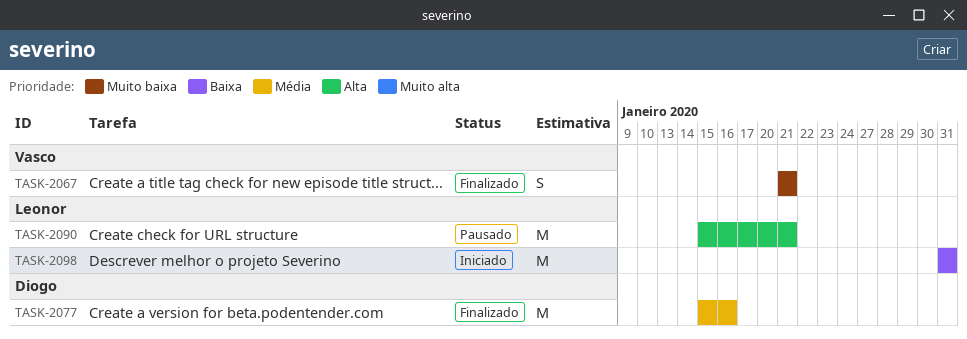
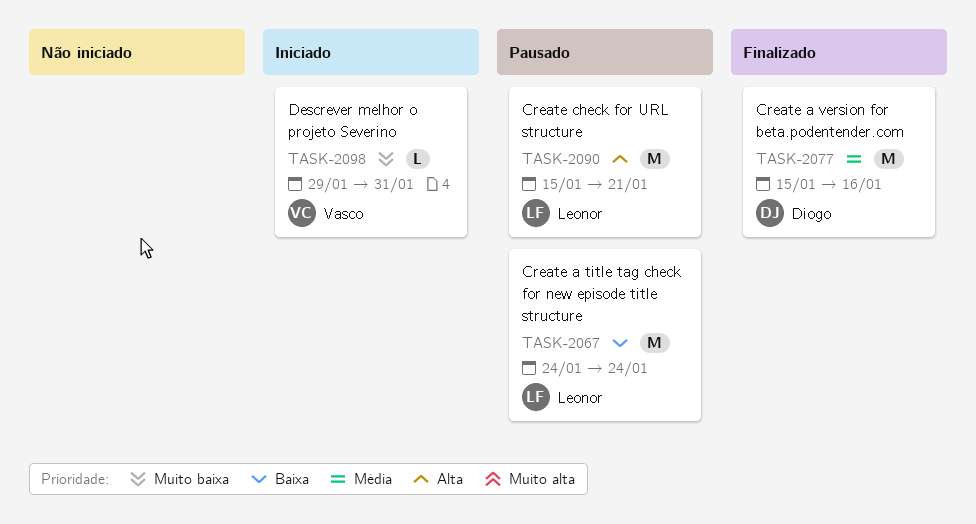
TASK-2067, status: Finalizado -> Pausado
TASK-2067, owner: Vasco -> Leonor
TASK-2067, priority: Muito baixa -> Baixa
TASK-2067, estimate: S -> M
TASK-2067, start: Jan 21 -> Jan 24
TASK-2067, due: Jan 21 -> Jan 24
TASK-2098, owner: Leonor -> Vasco
TASK-2098, priority: Baixa -> Muito baixa
TASK-2098, estimate: M -> L
TASK-2098, start: Jan 31 -> Jan 29

